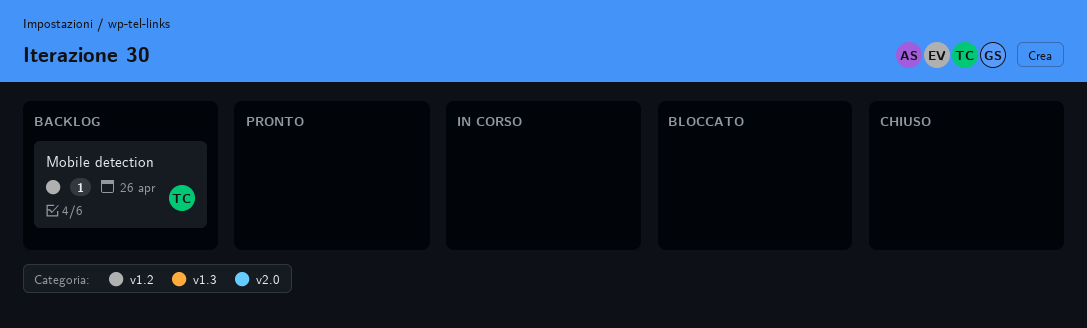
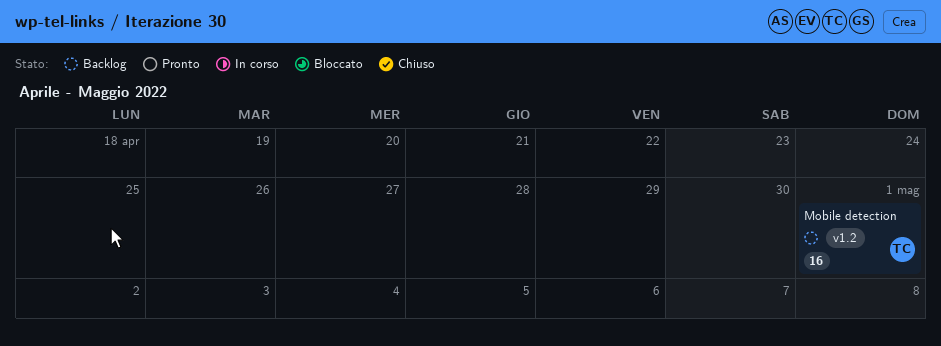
Mobile detection, estimate: 1 -> 16
Mobile detection, due: Apr 26 -> May 1

